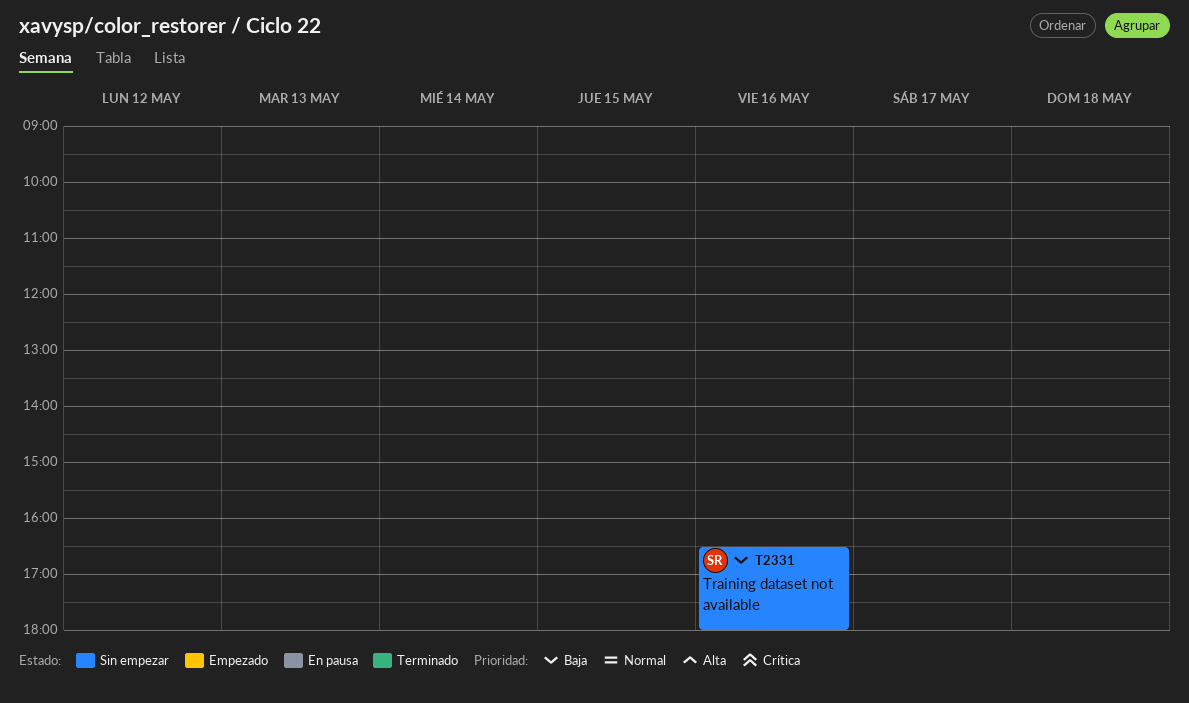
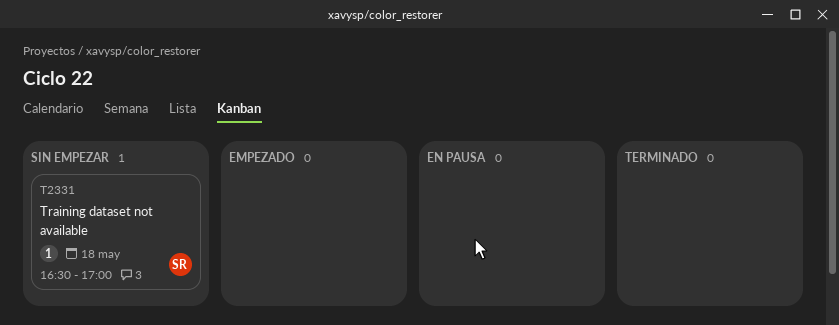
T2331, day: May 16 -> May 18
T2331, ends: 18:00 -> 17:00

